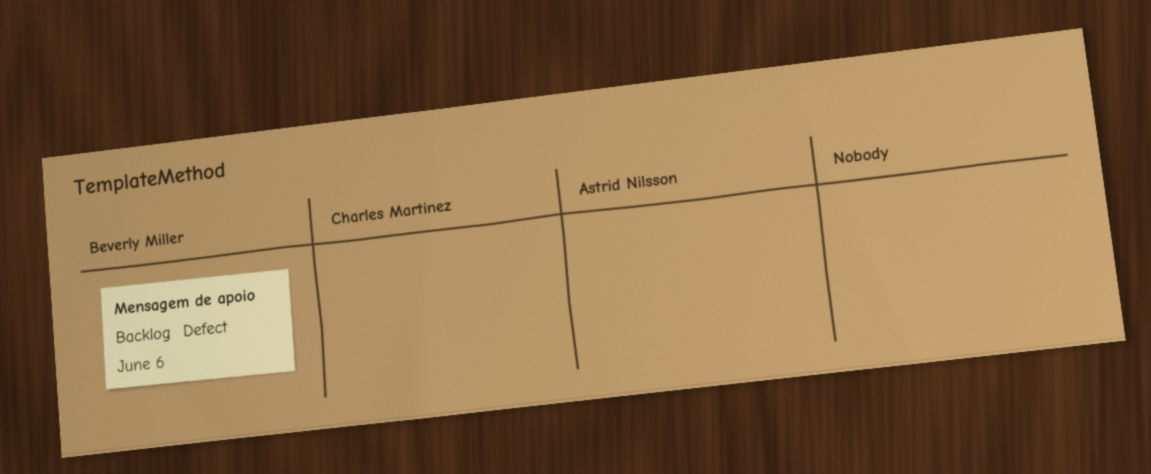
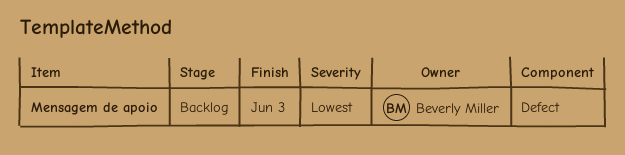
Mensagem de apoio, due: Jun 6 -> Jun 3

